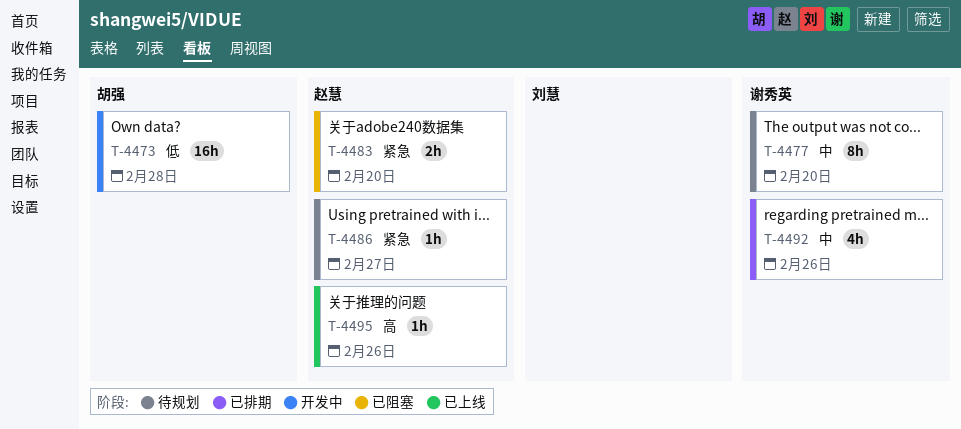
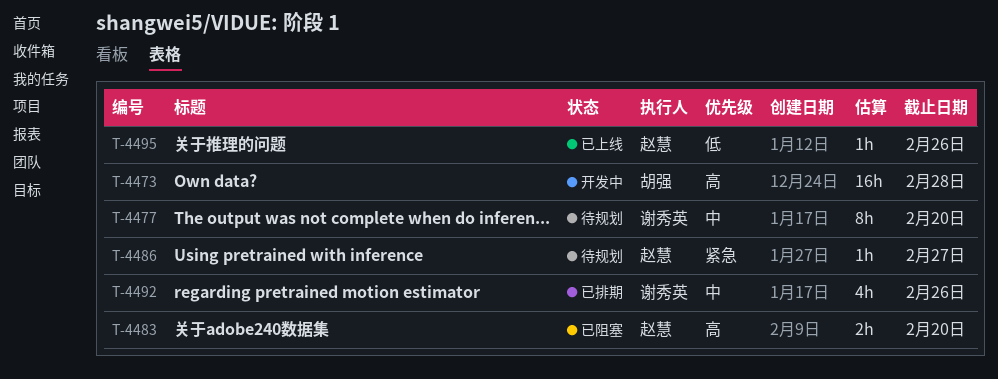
T-4473, priority: 低 -> 高
T-4483, priority: 紧急 -> 高
T-4495, priority: 高 -> 低

